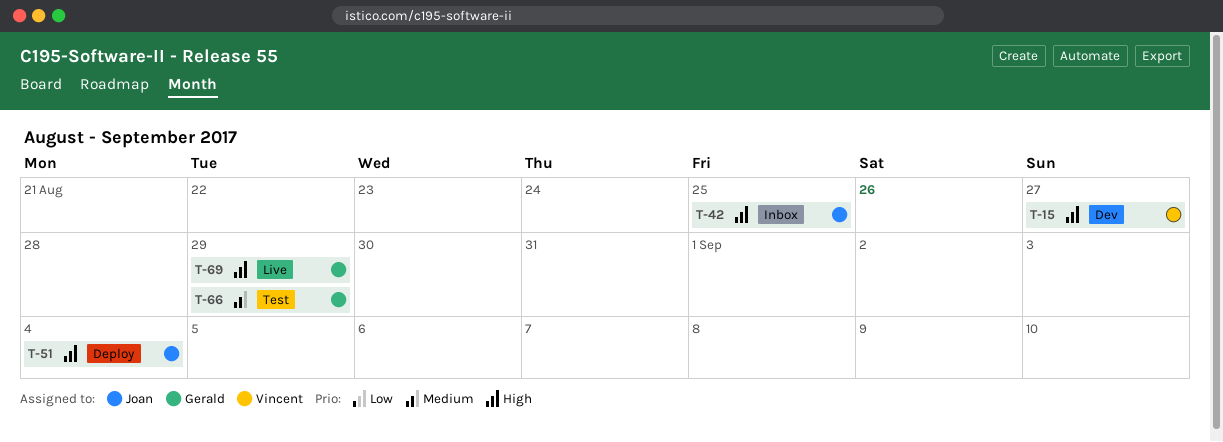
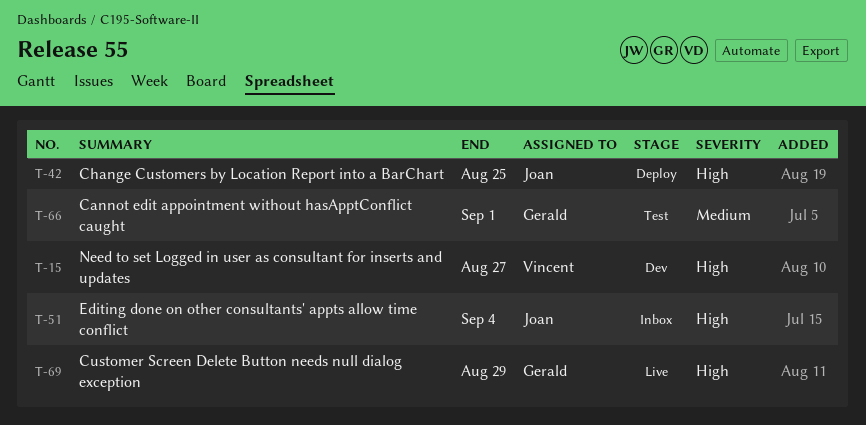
T-42, status: Inbox -> Deploy
T-51, status: Deploy -> Inbox
T-66, due: Aug 29 -> Sep 1

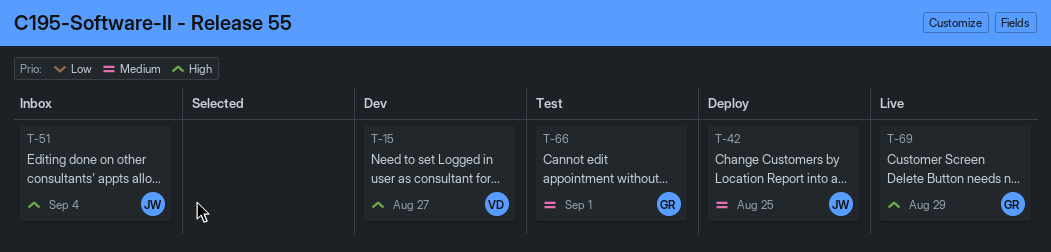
T-42, priority: High -> Medium

